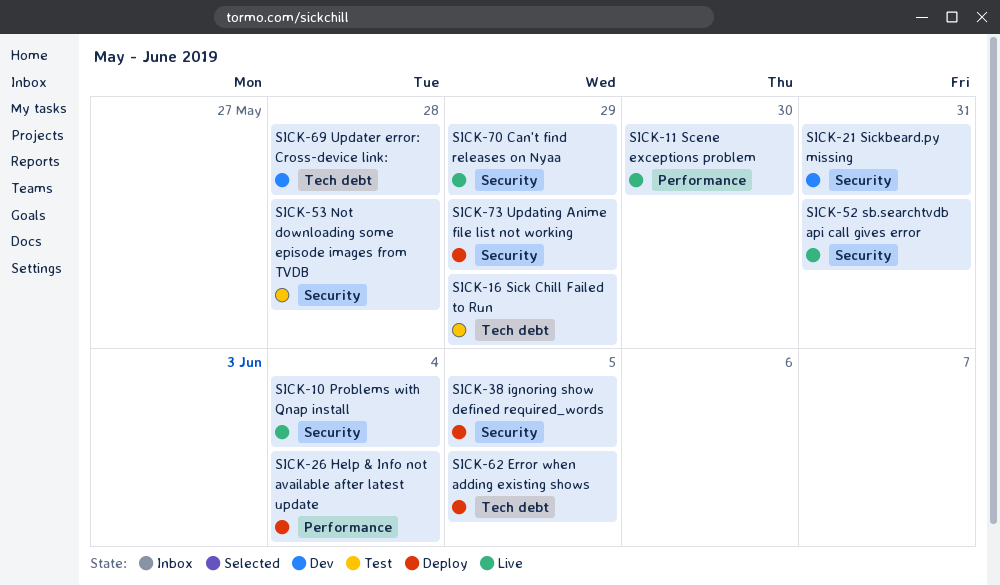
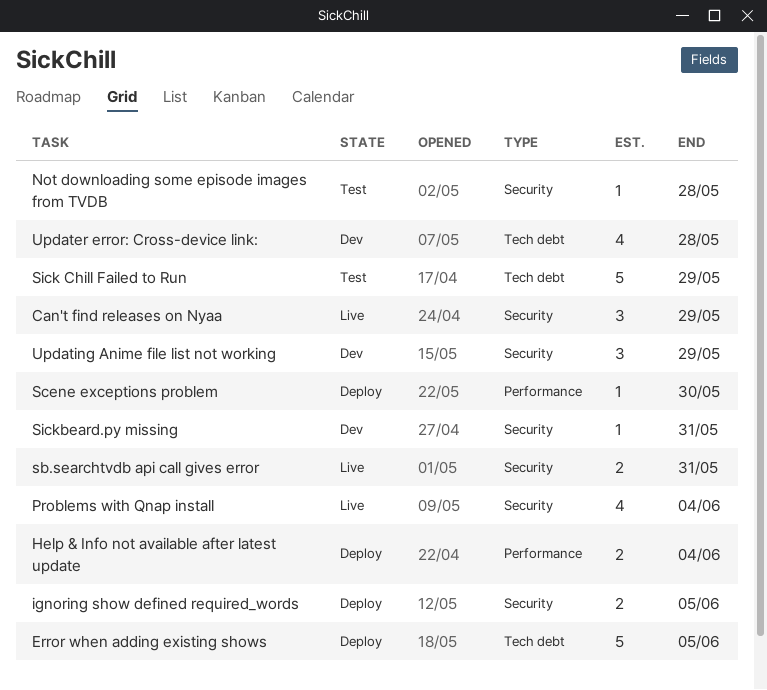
Scene exceptions problem, status: Live -> Deploy
Updating Anime file list not working, status: Deploy -> Dev

